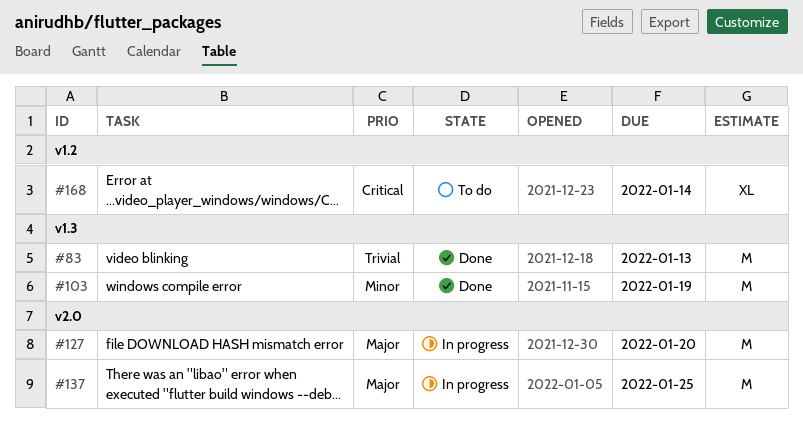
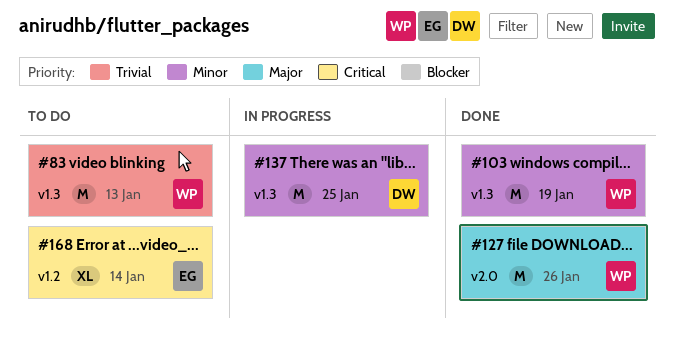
#83, status: Done -> To do
#127, status: In progress -> Done
#127, due: Jan 20 -> Jan 26
#137, priority: Major -> Minor
#137, label: v2.0 -> v1.3

